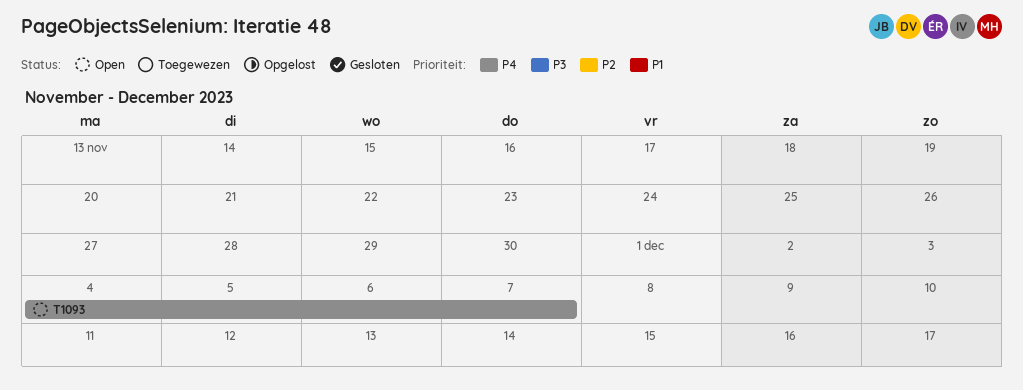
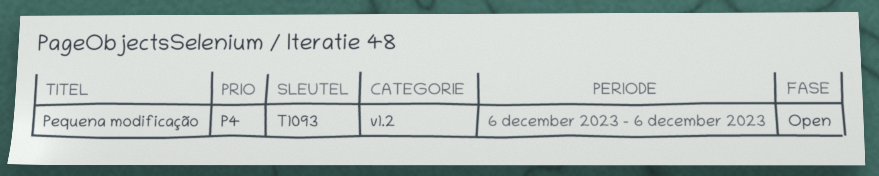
T1093, start: Dec 4 -> Dec 6
T1093, due: Dec 7 -> Dec 6

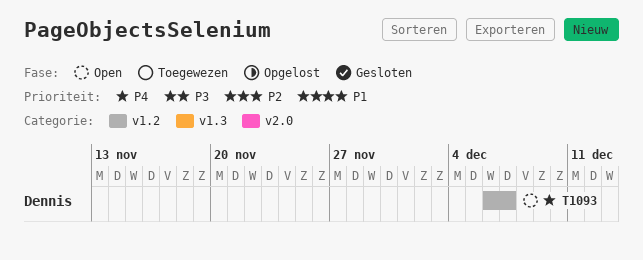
T1093, due: Dec 6 -> Dec 7

